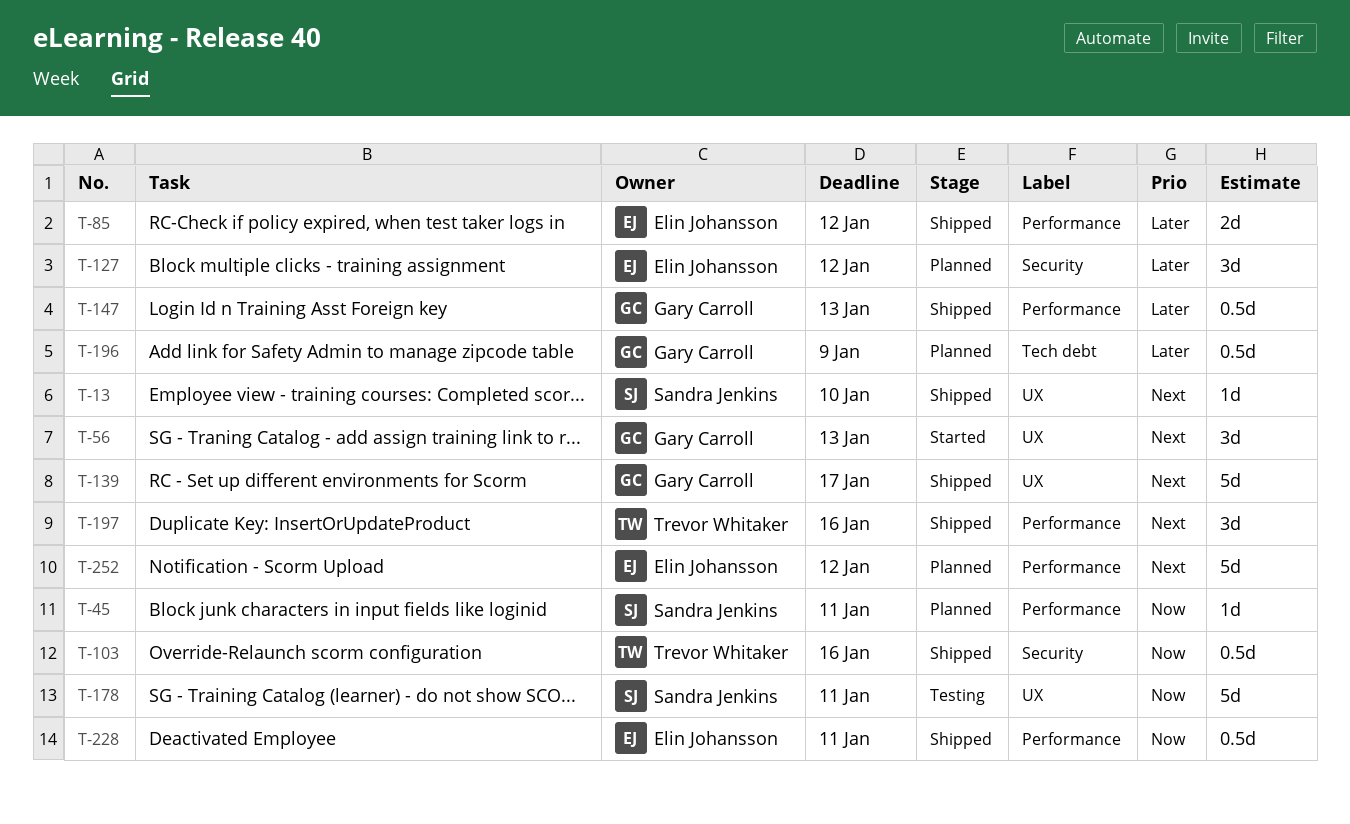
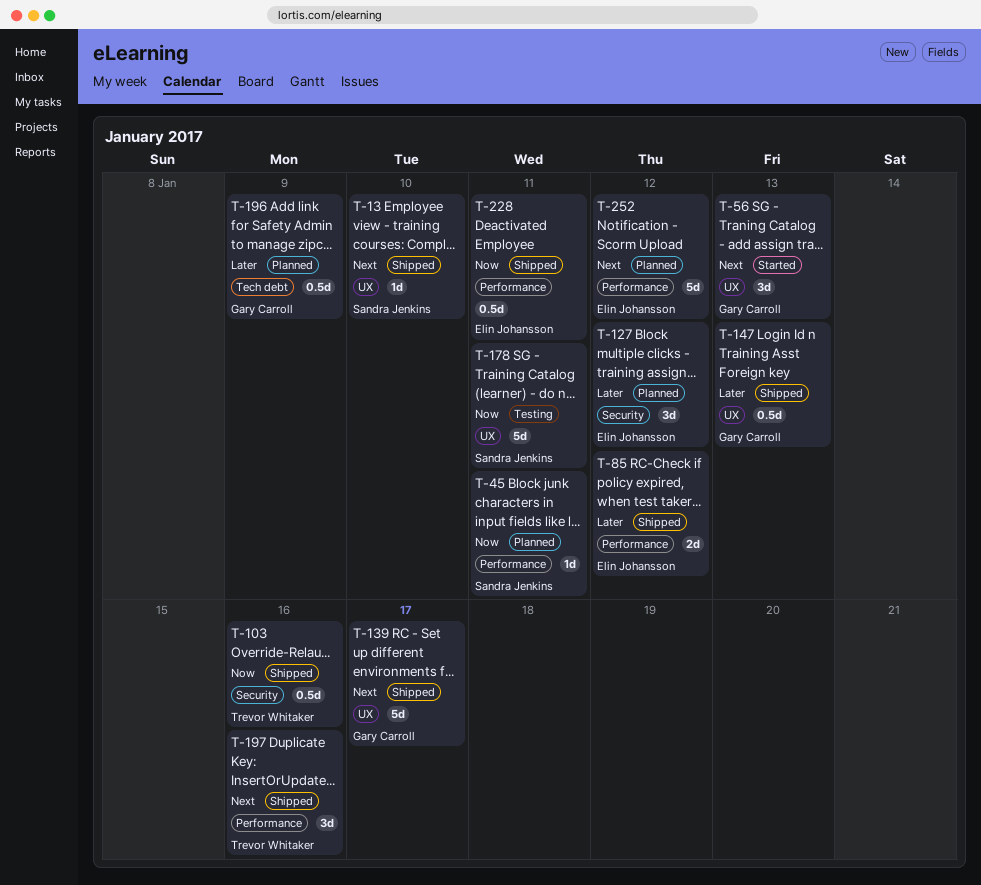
T-147, label: Performance -> UX

